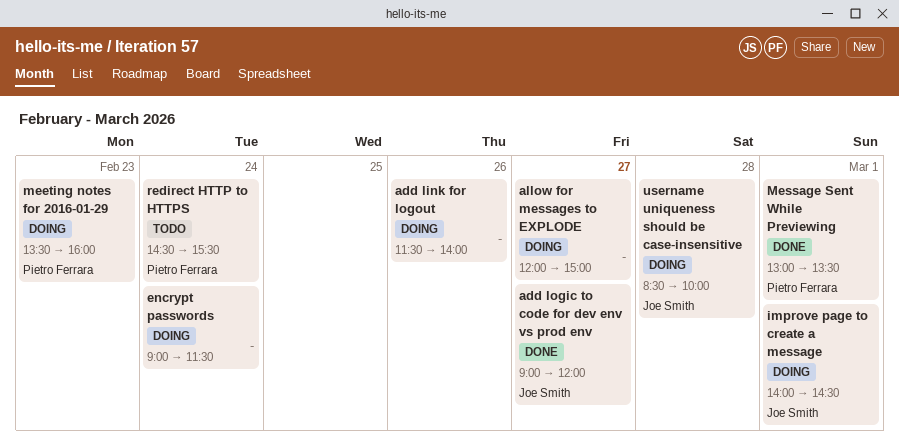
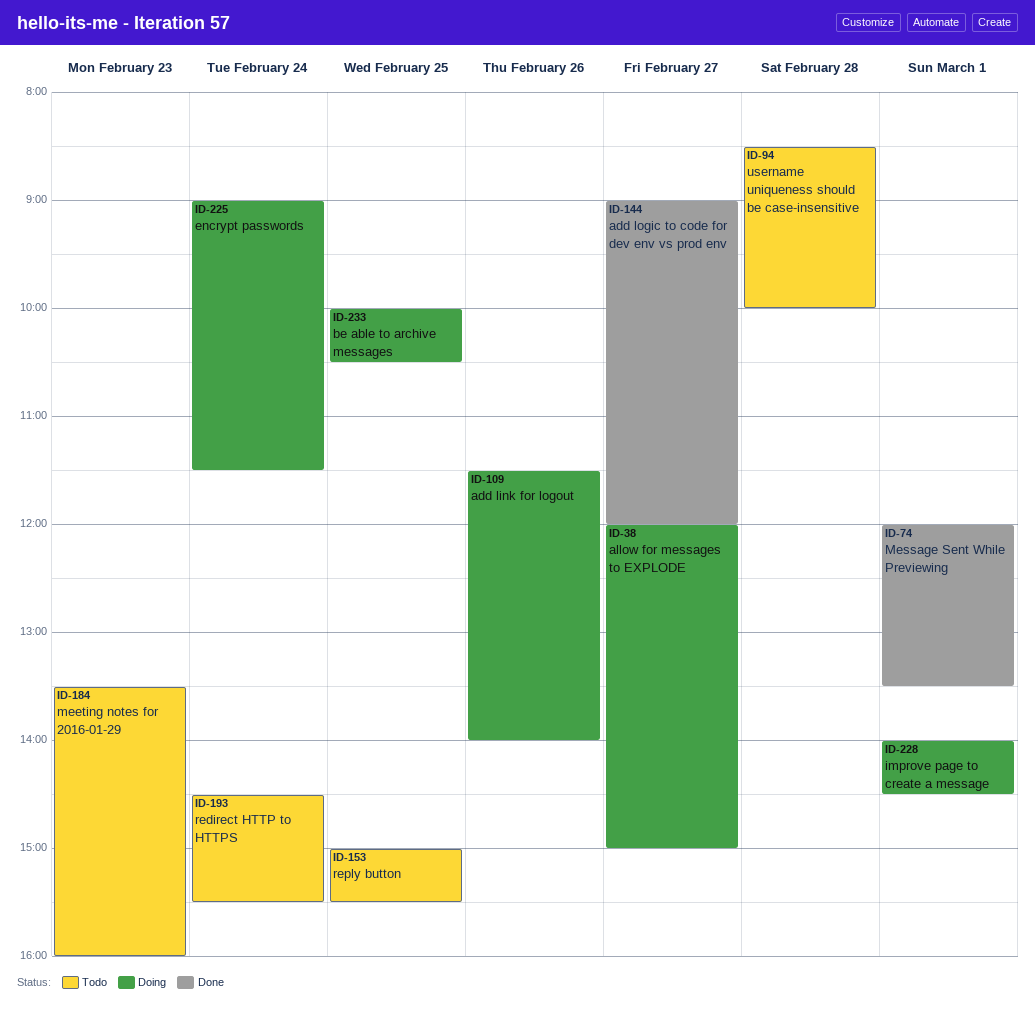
be able to archive messages: none -> present
meeting notes for 2016-01-29, status: Doing -> Todo
Message Sent While Previewing, begins: 13:00 -> 12:00
reply button: none -> present
username uniqueness should be case-insensitive, status: Doing -> Todo

